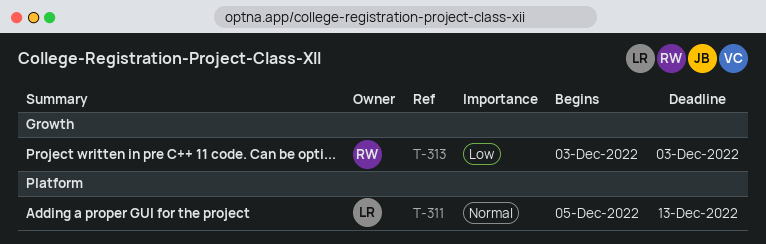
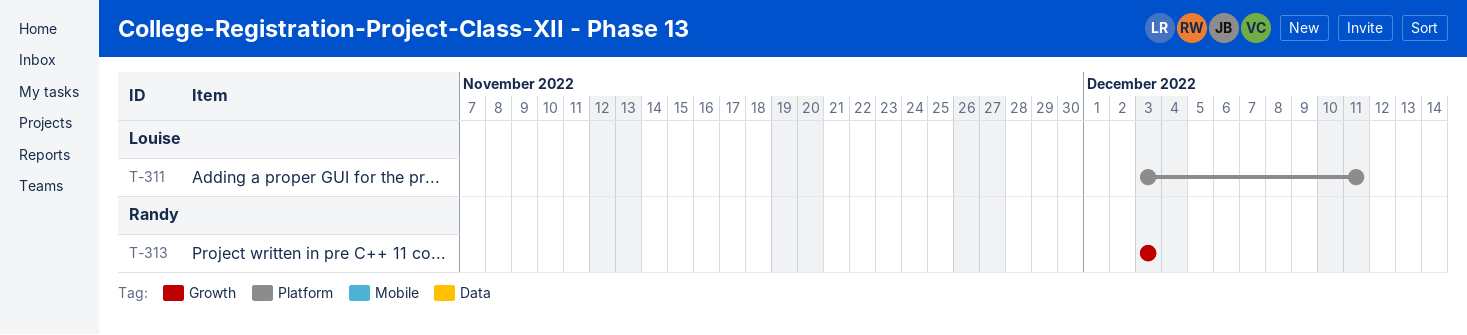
T-311, start: Dec 5 -> Dec 3
T-311, due: Dec 13 -> Dec 11

